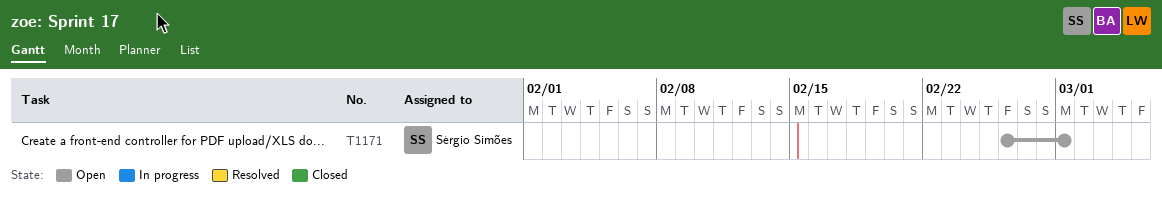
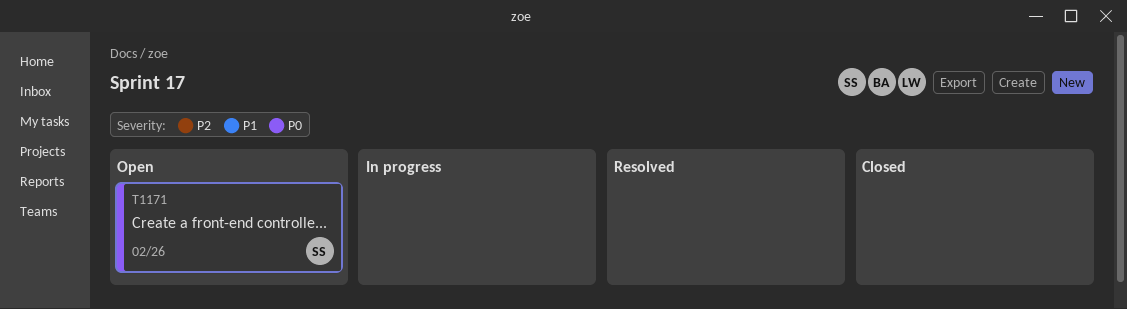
T1171, due: Mar 1 -> Feb 26

